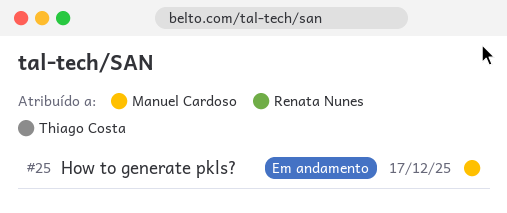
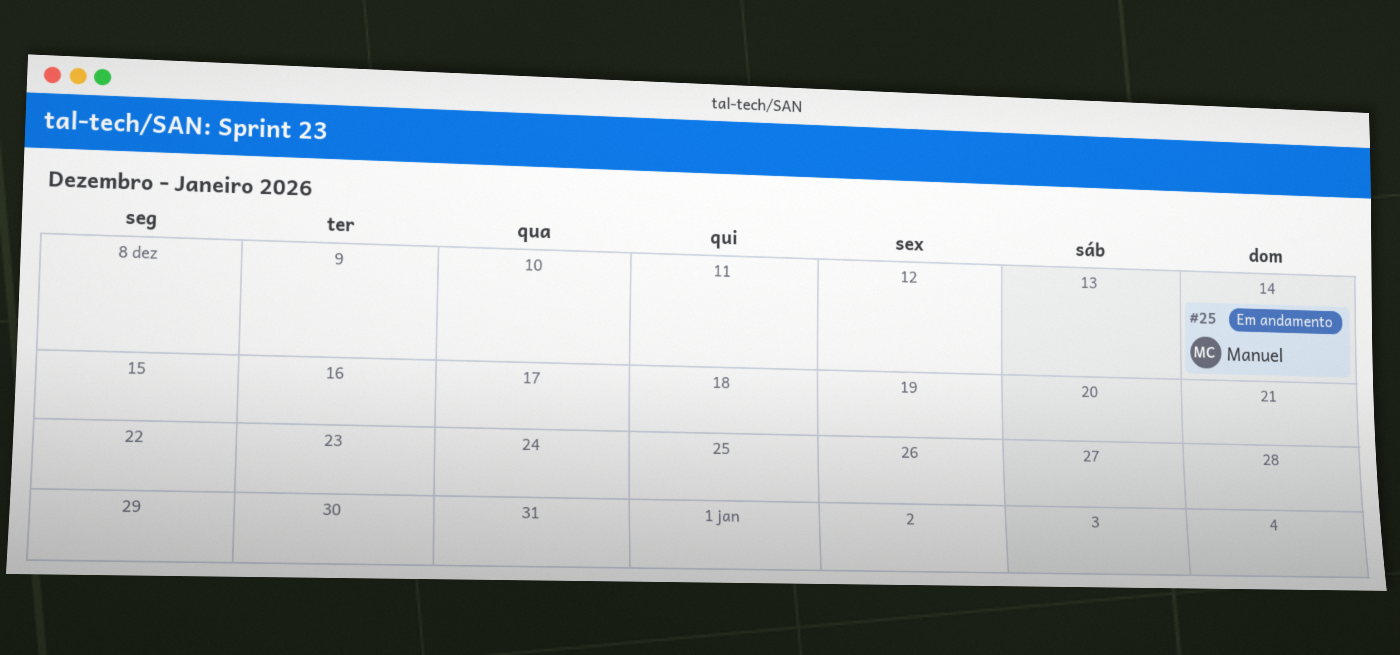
#25, due: Dec 17 -> Dec 14

